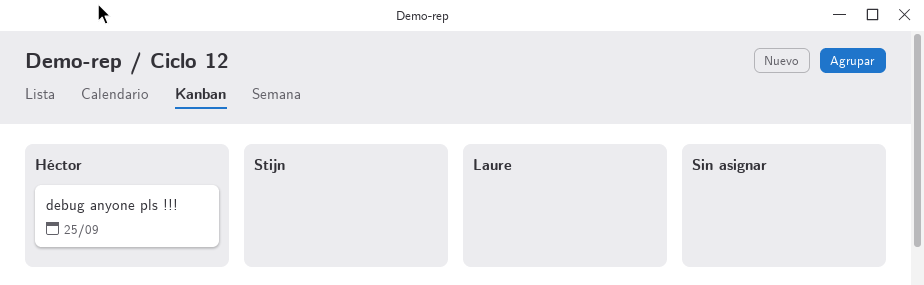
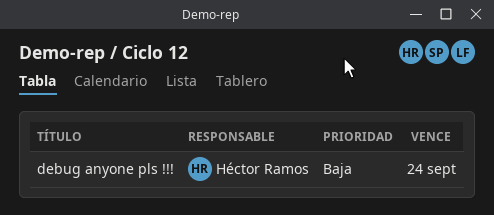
debug anyone pls !!!, due: Sep 25 -> Sep 24

